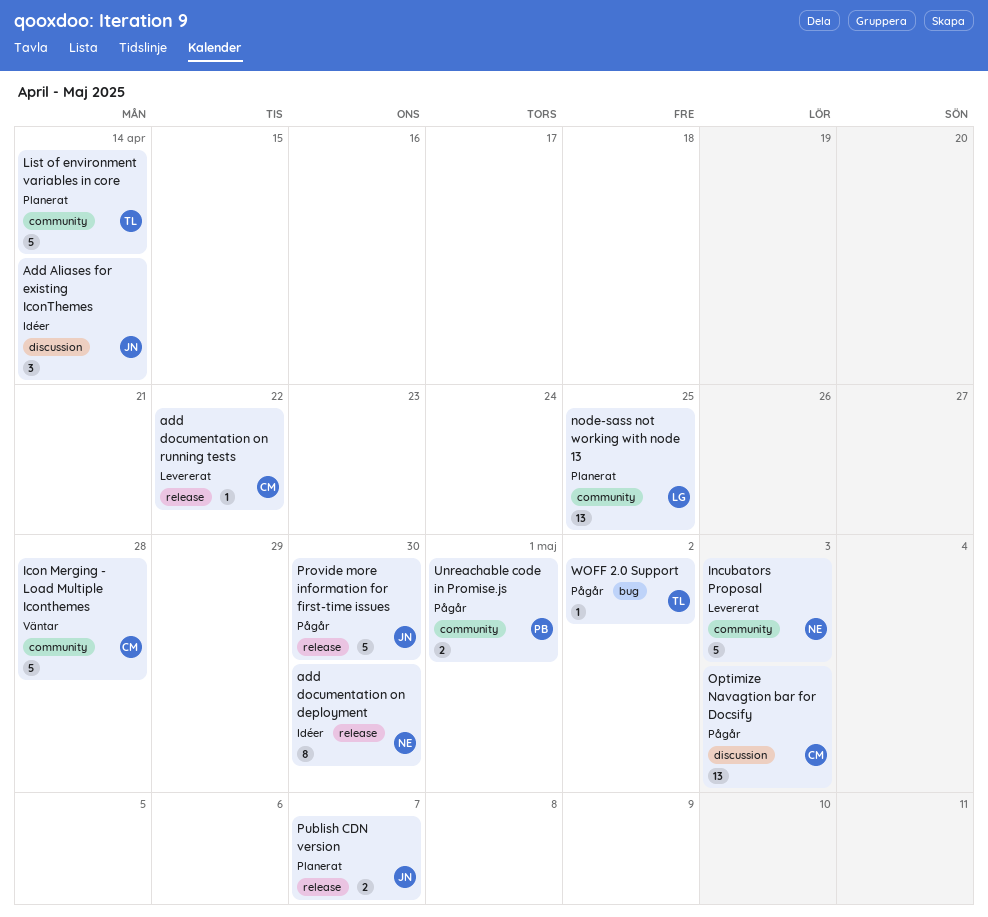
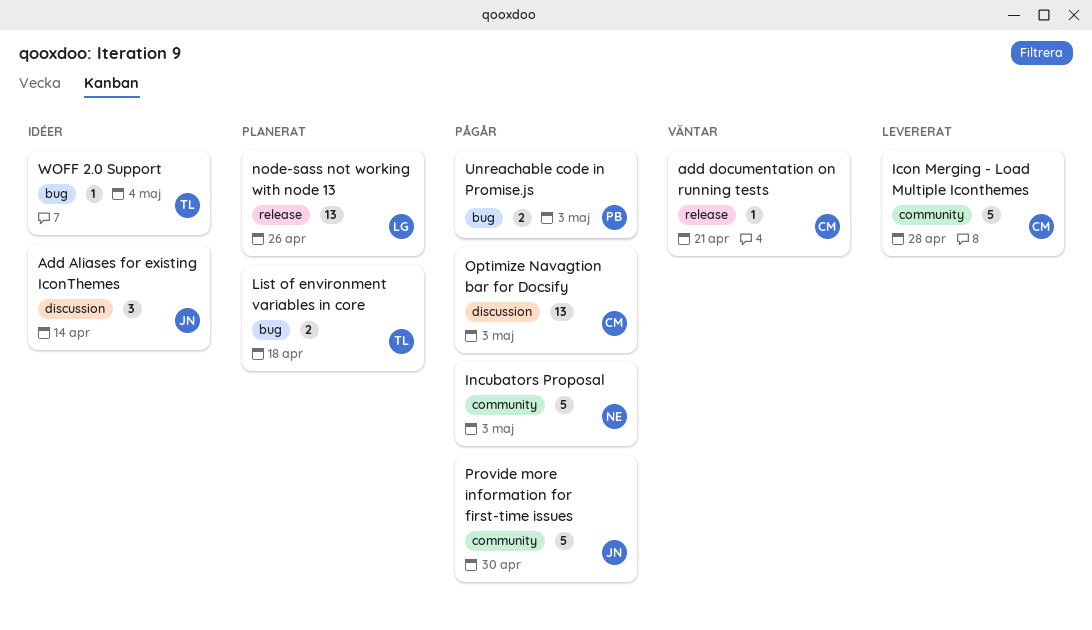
add documentation on deployment: present -> none
add documentation on running tests, status: Levererat -> Väntar
add documentation on running tests, due: Apr 22 -> Apr 21
Icon Merging - Load Multiple Iconthemes, status: Väntar -> Levererat
Incubators Proposal, status: Levererat -> Pågår
List of environment variables in core, label: community -> bug
List of environment variables in core, estimate: 5 -> 2
List of environment variables in core, due: Apr 14 -> Apr 18
node-sass not working with node 13, label: community -> release
node-sass not working with node 13, due: Apr 25 -> Apr 26
Provide more information for first-time issues, label: release -> community
Publish CDN version: present -> none
Unreachable code in Promise.js, label: community -> bug
Unreachable code in Promise.js, due: May 1 -> May 3
WOFF 2.0 Support, status: Pågår -> Idéer
WOFF 2.0 Support, due: May 2 -> May 4

